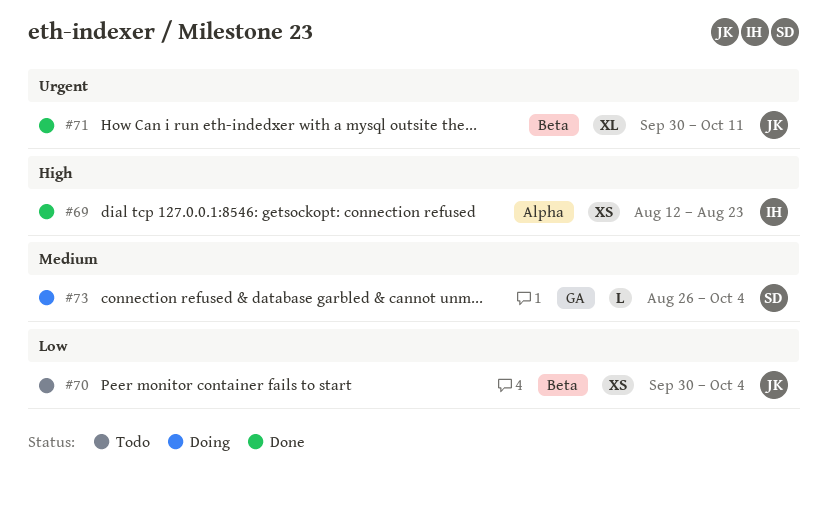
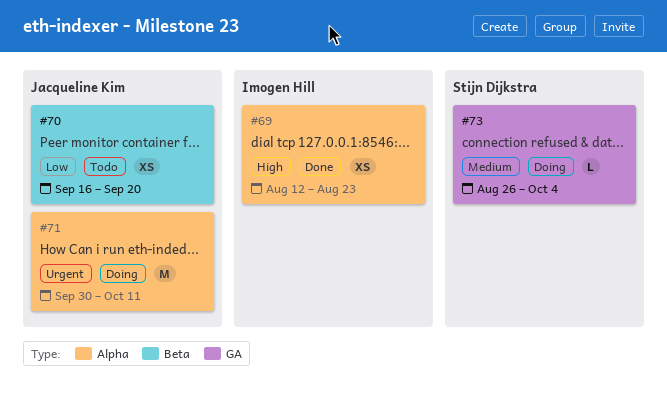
#70, start: Sep 30 -> Sep 16
#70, due: Oct 4 -> Sep 20
#71, status: Done -> Doing
#71, label: Beta -> Alpha
#71, estimate: XL -> M

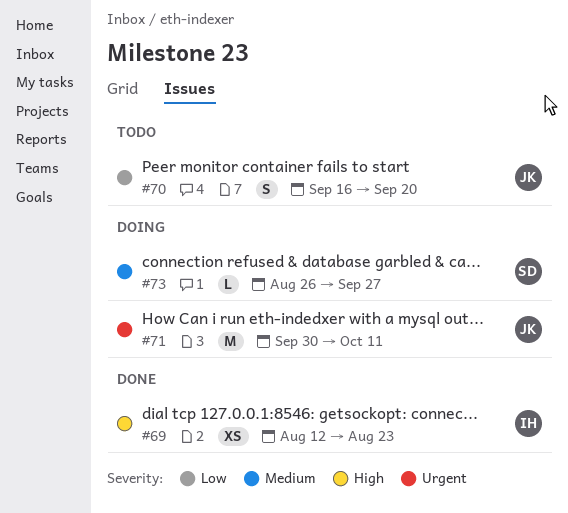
#70, estimate: XS -> S
#73, due: Oct 4 -> Sep 27

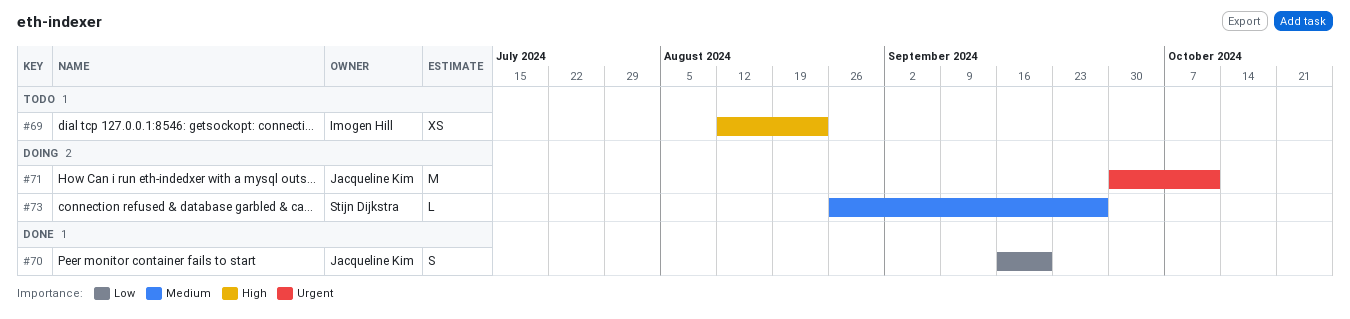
#69, status: Done -> Todo
#70, status: Todo -> Done

